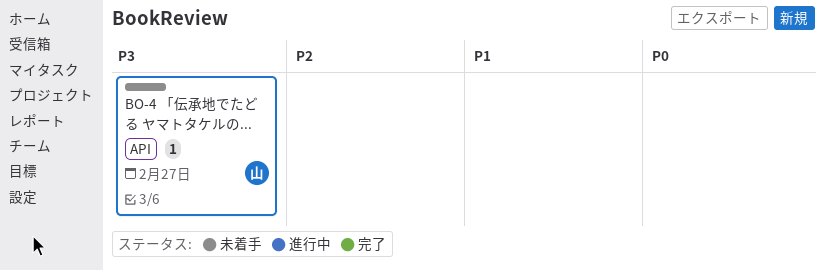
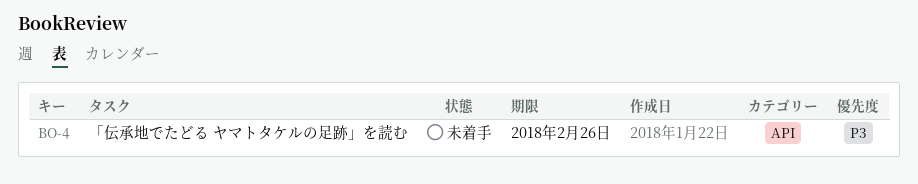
BO-4, due: Feb 27 -> Feb 26

